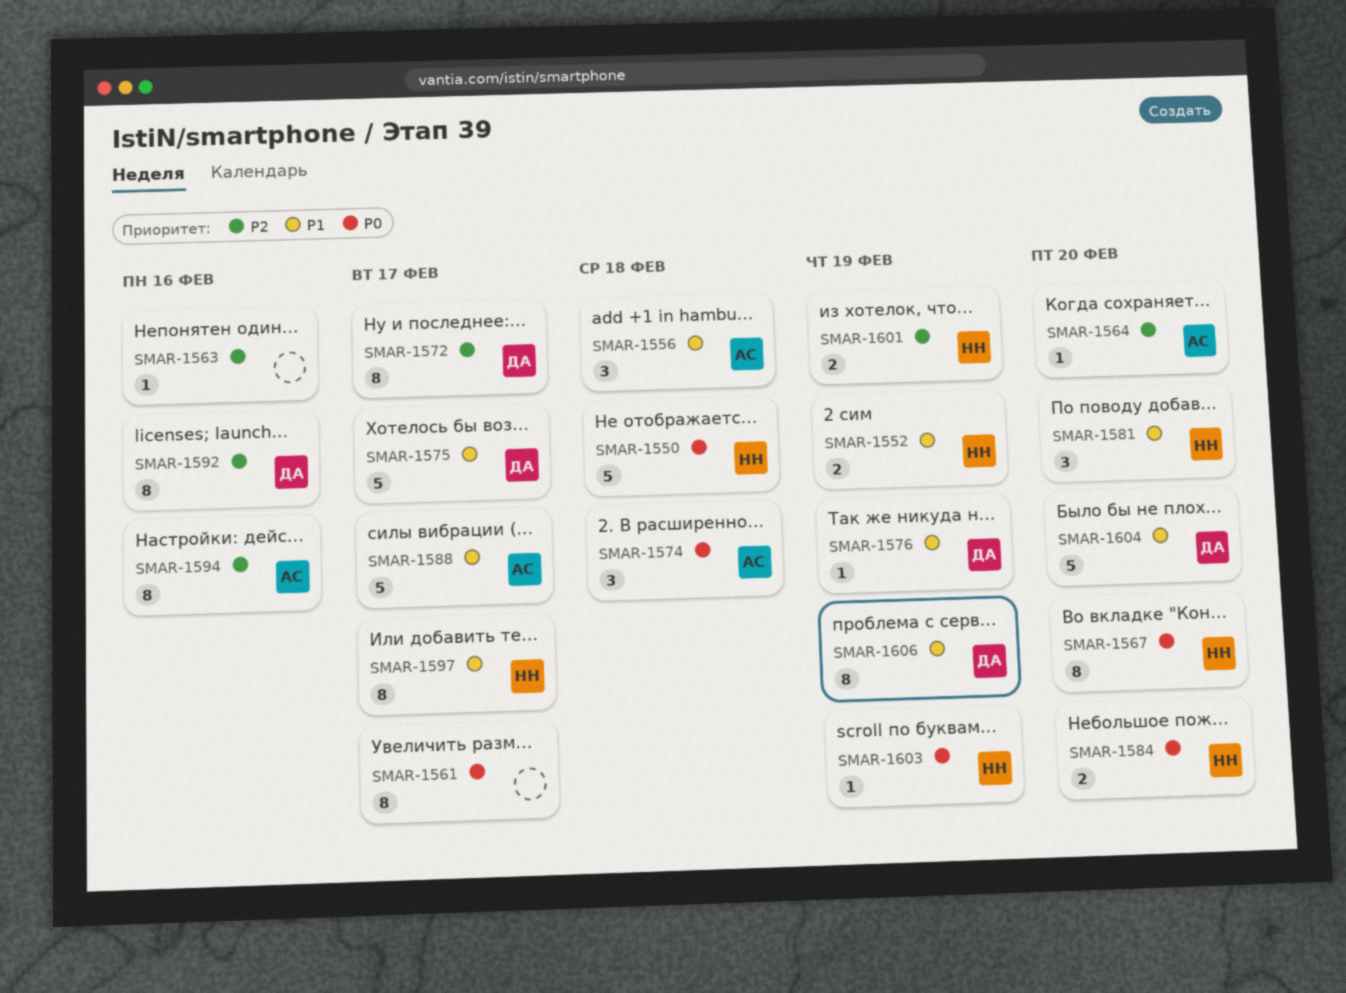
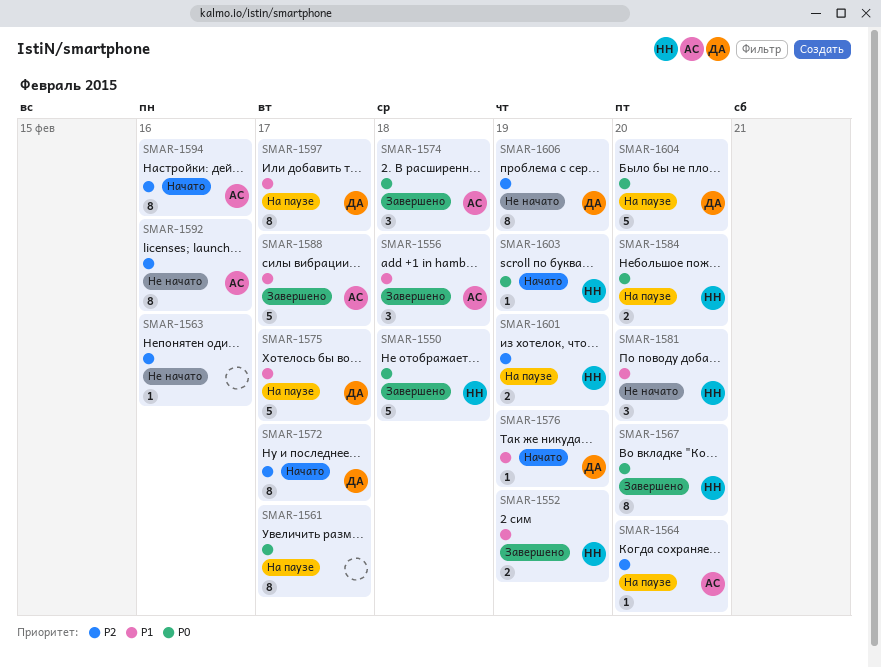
SMAR-1592, owner: ДА -> АС
SMAR-1597, owner: НН -> ДА
SMAR-1604, priority: P1 -> P0
SMAR-1606, priority: P1 -> P2

